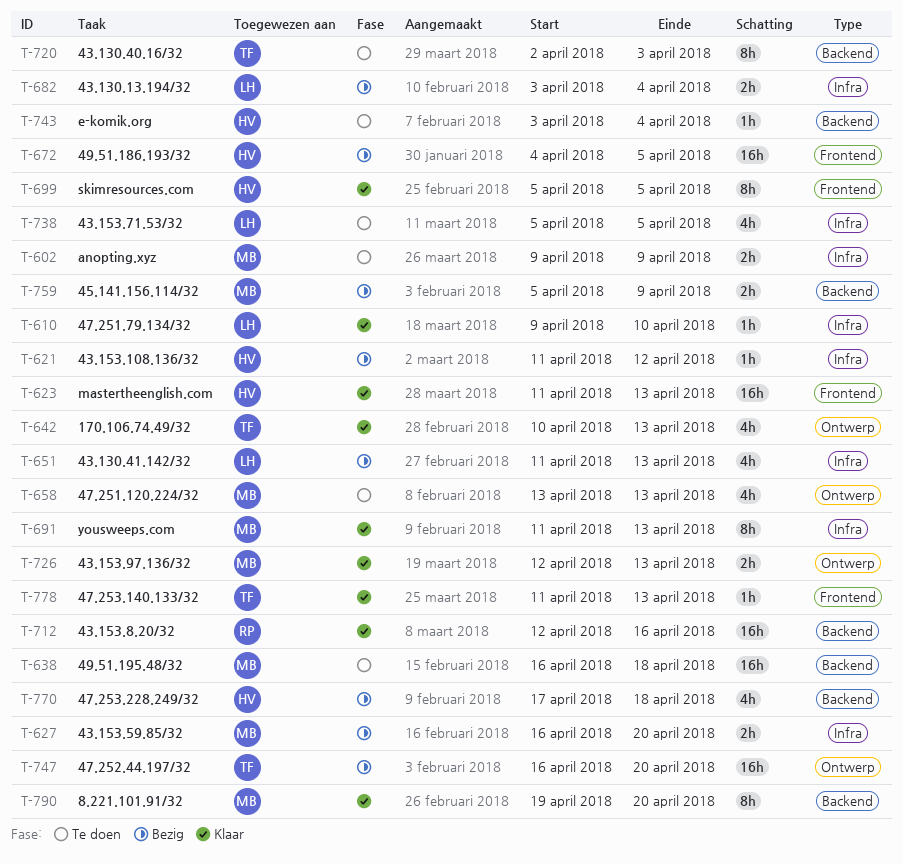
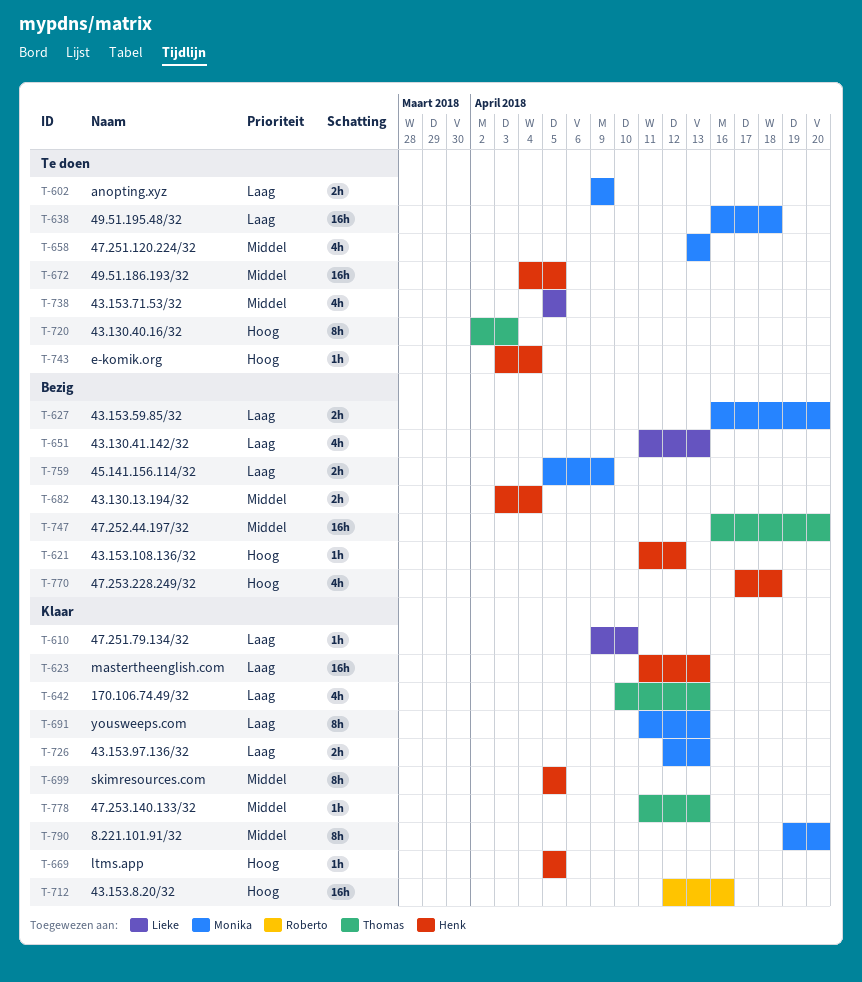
T-669: none -> present
T-672, status: Bezig -> Te doen
T-682, owner: Lieke -> Henk

